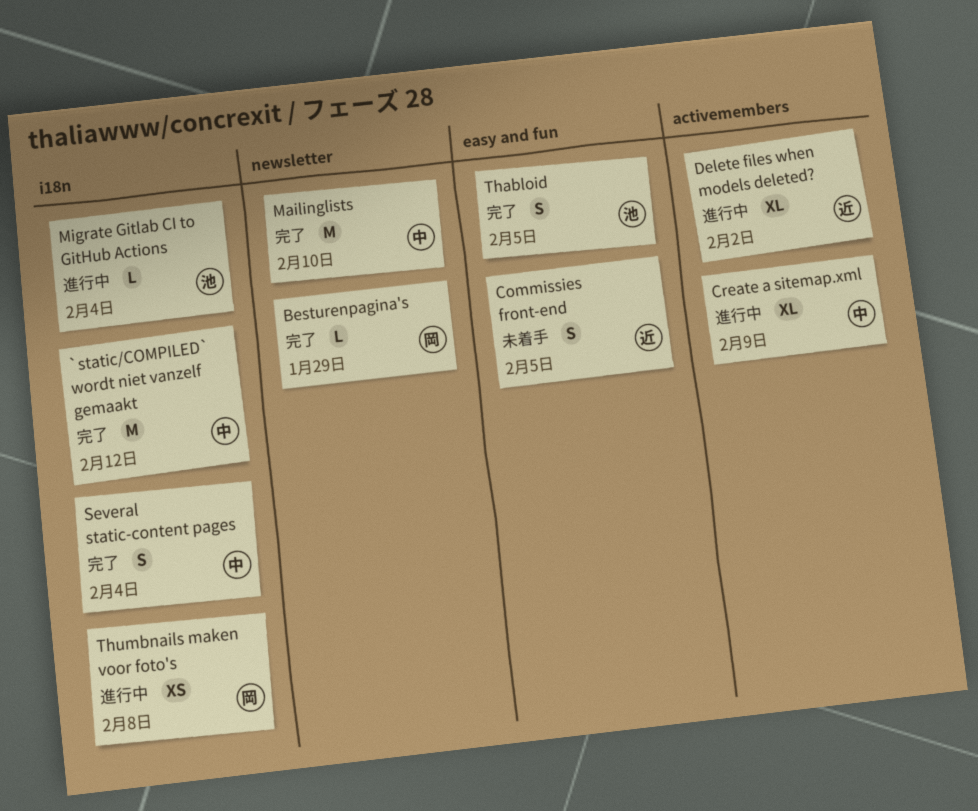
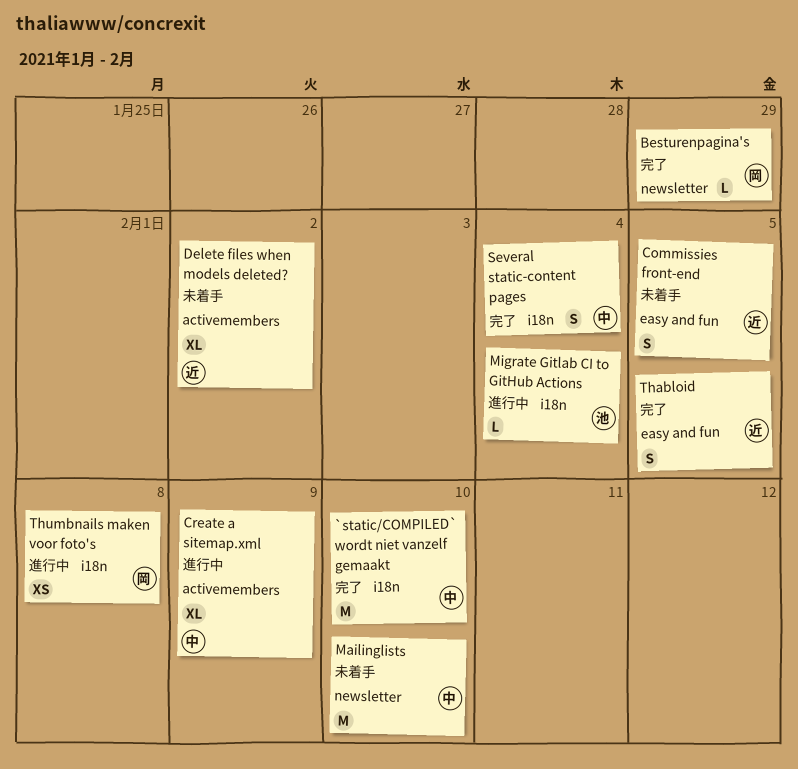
`static/COMPILED` wordt niet vanzelf gemaakt, due: Feb 12 -> Feb 10
Delete files when models deleted?, status: 進行中 -> 未着手
Mailinglists, status: 完了 -> 未着手
Thabloid, owner: 池 -> 近

